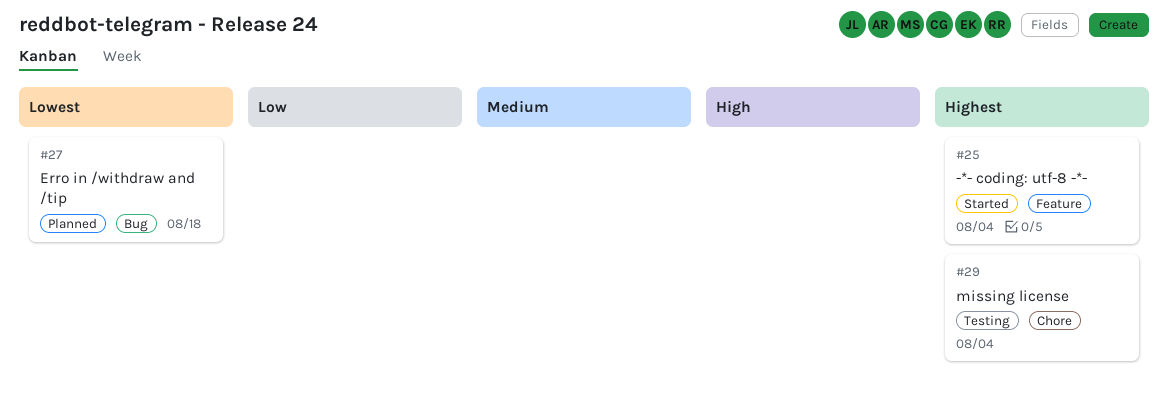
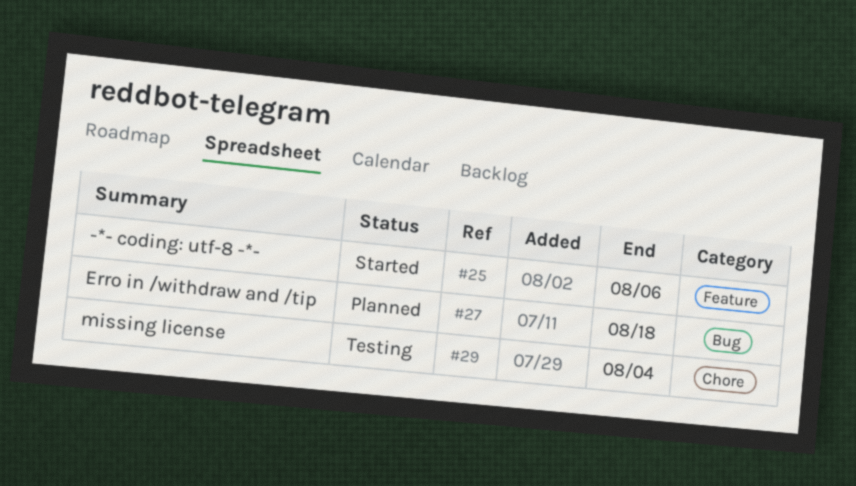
#25, due: Aug 4 -> Aug 6

